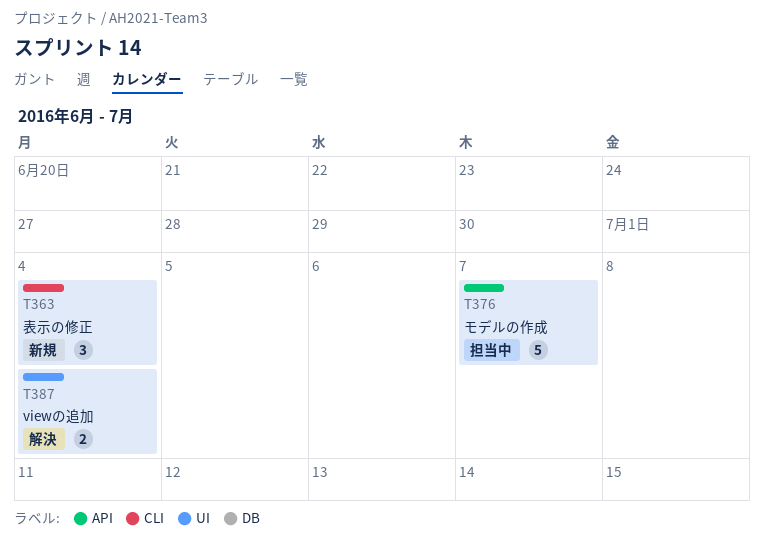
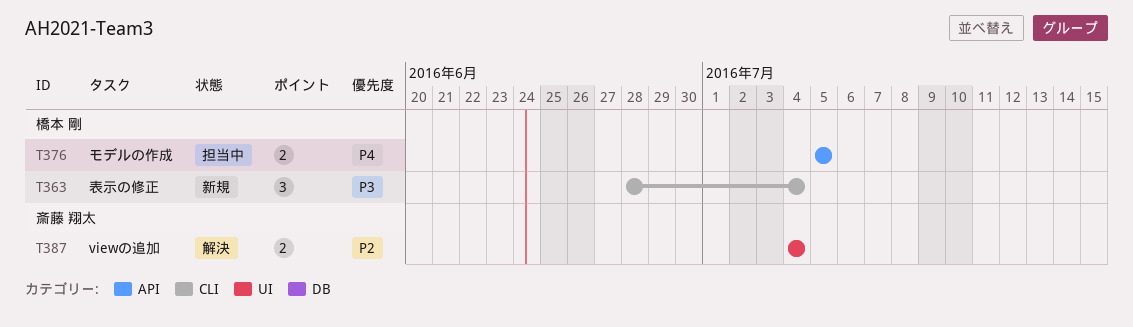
T376, estimate: 5 -> 2
T376, due: Jul 7 -> Jul 5

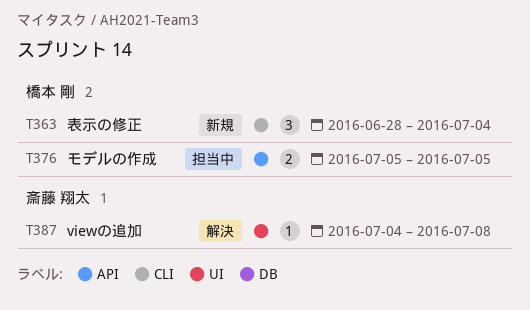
T387, estimate: 2 -> 1
T387, due: Jul 4 -> Jul 8

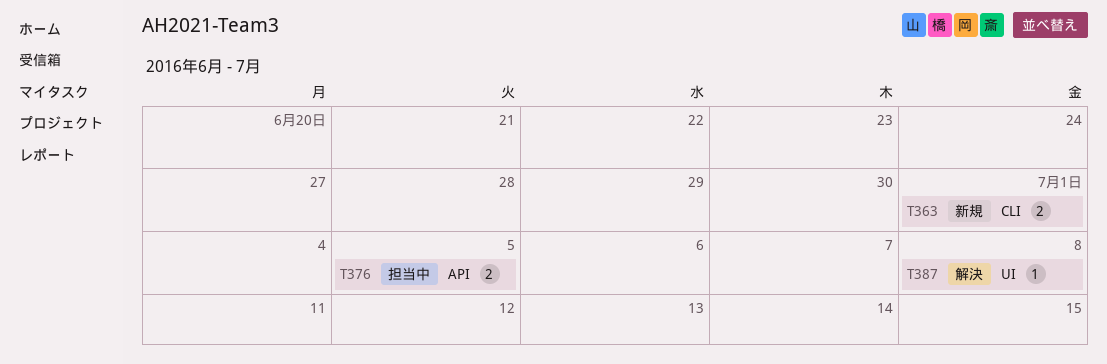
T363, estimate: 3 -> 2
T363, due: Jul 4 -> Jul 1

